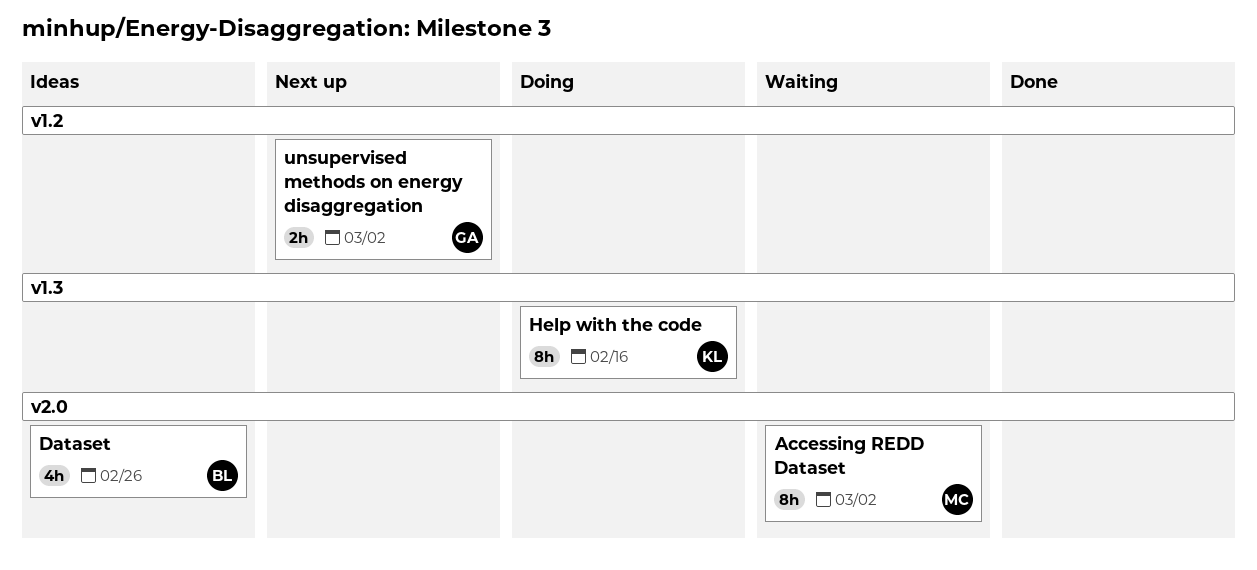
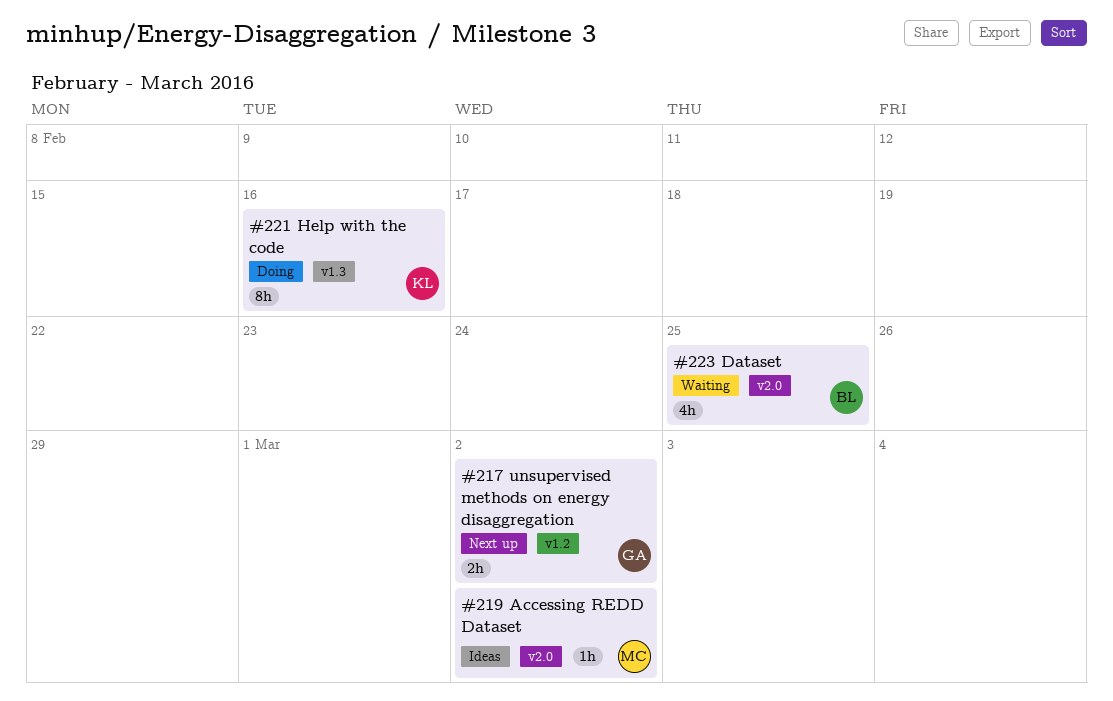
Accessing REDD Dataset, status: Waiting -> Ideas
Accessing REDD Dataset, estimate: 8h -> 1h
Dataset, status: Ideas -> Waiting
Dataset, due: Feb 26 -> Feb 25

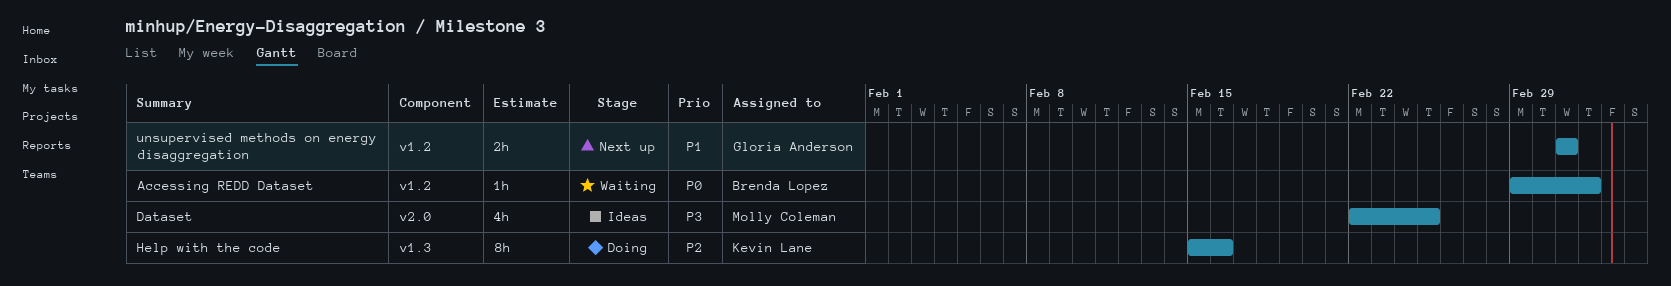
Accessing REDD Dataset, status: Ideas -> Waiting
Accessing REDD Dataset, owner: Molly Coleman -> Brenda Lopez
Accessing REDD Dataset, label: v2.0 -> v1.2
Accessing REDD Dataset, due: Mar 2 -> Mar 3
Dataset, status: Waiting -> Ideas
Dataset, owner: Brenda Lopez -> Molly Coleman

